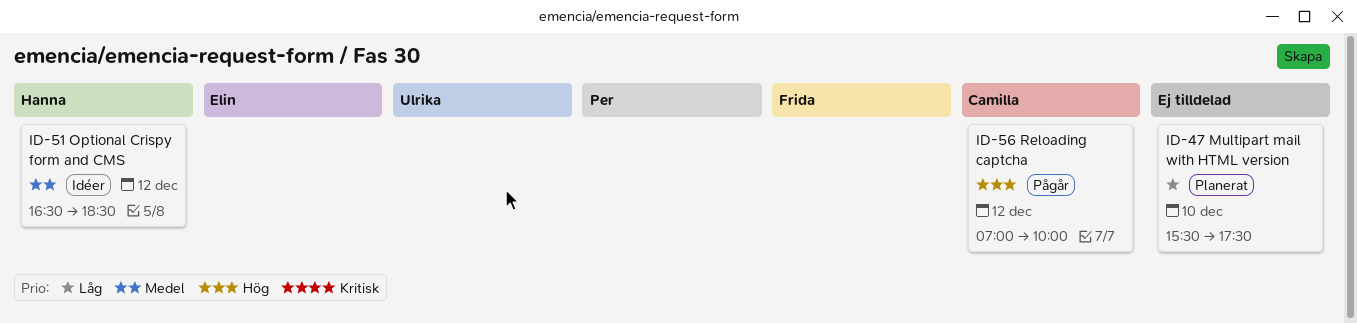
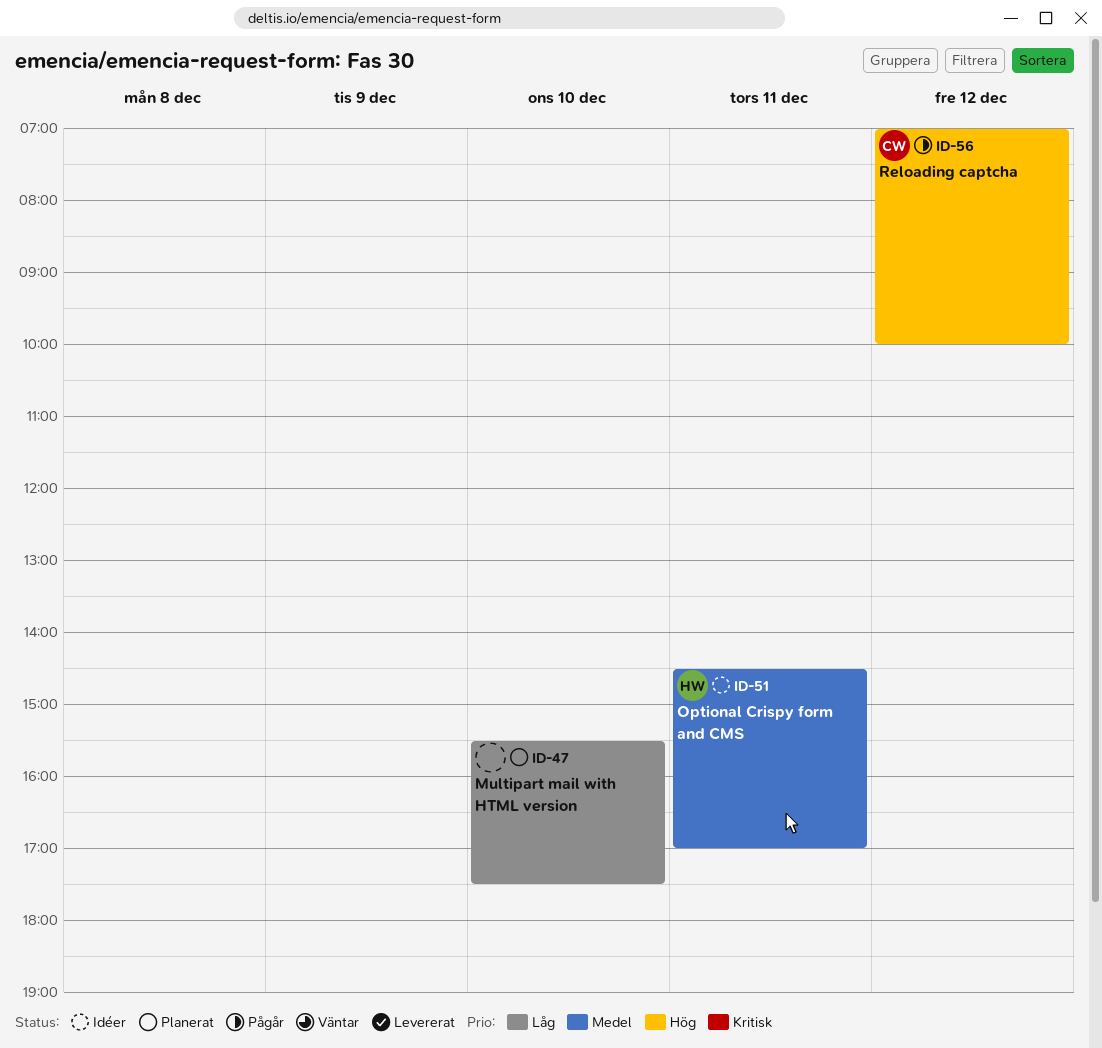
ID-51, day: Dec 12 -> Dec 11
ID-51, begins: 16:30 -> 14:30
ID-51, ends: 18:30 -> 17:00

